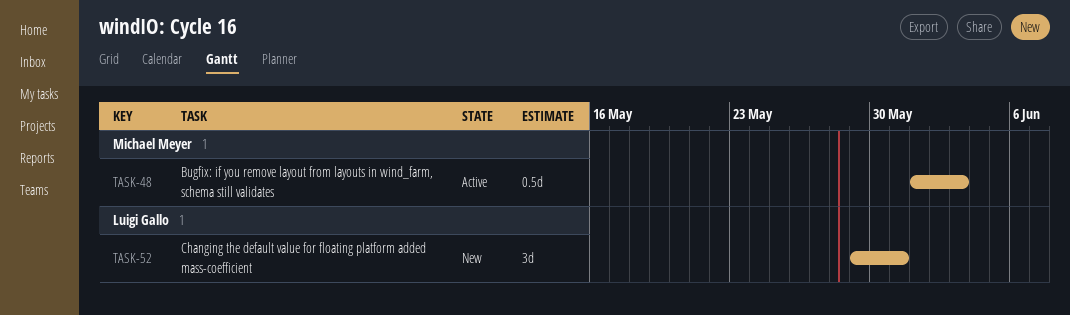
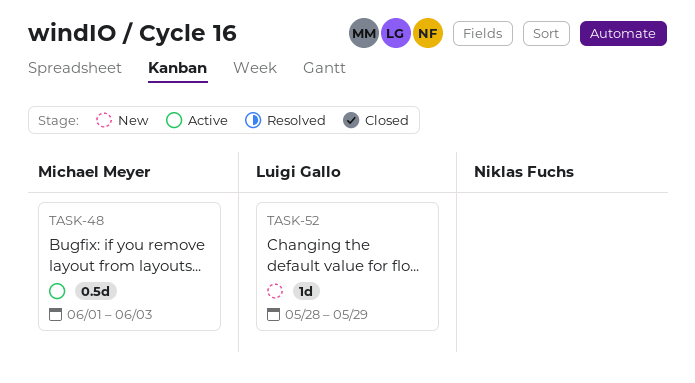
TASK-52, estimate: 3d -> 1d
TASK-52, start: May 29 -> May 28
TASK-52, due: May 31 -> May 29

